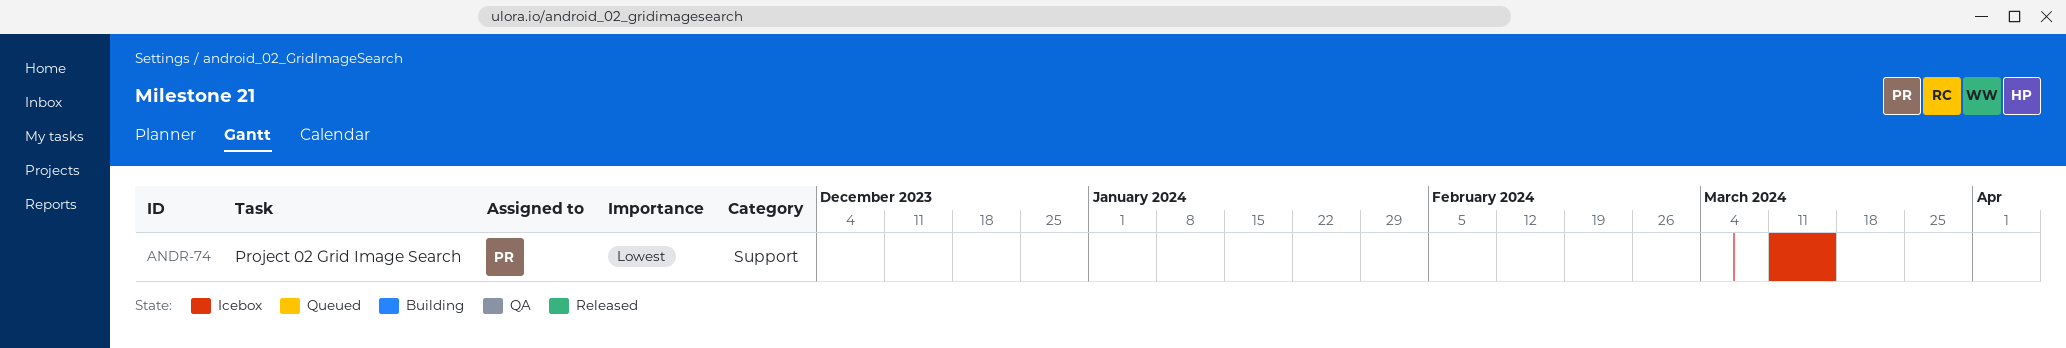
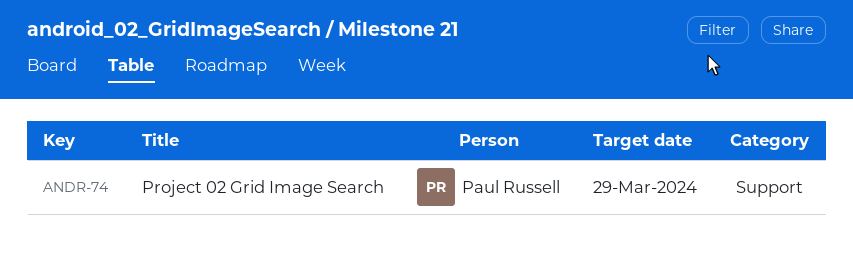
ANDR-74, due: Mar 15 -> Mar 29

